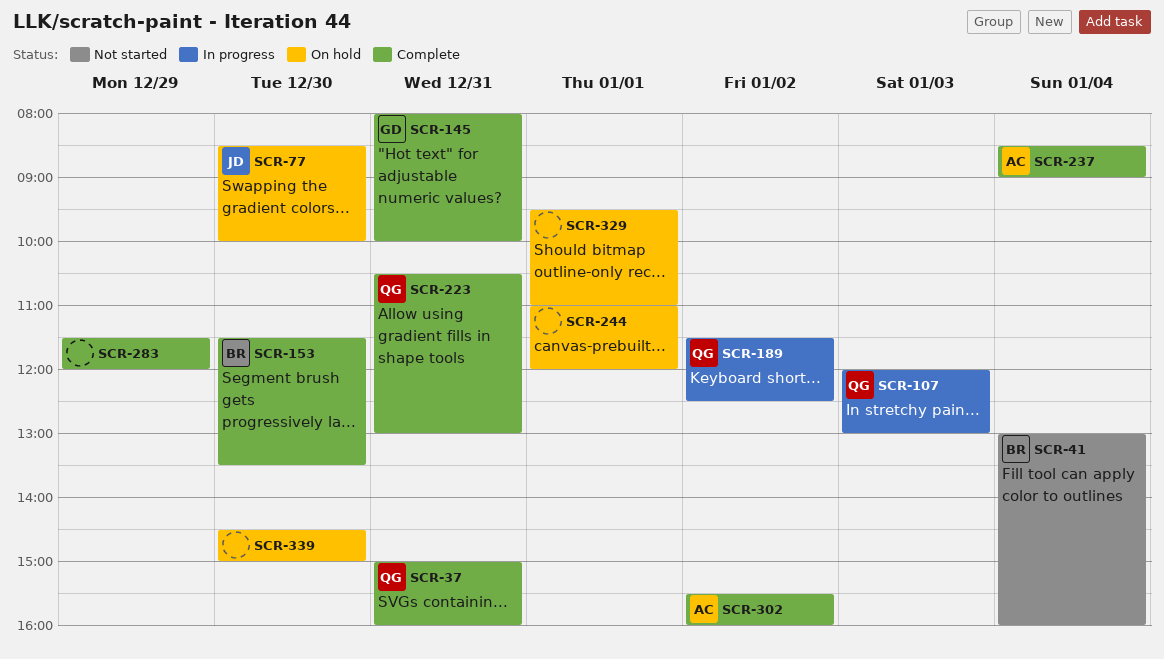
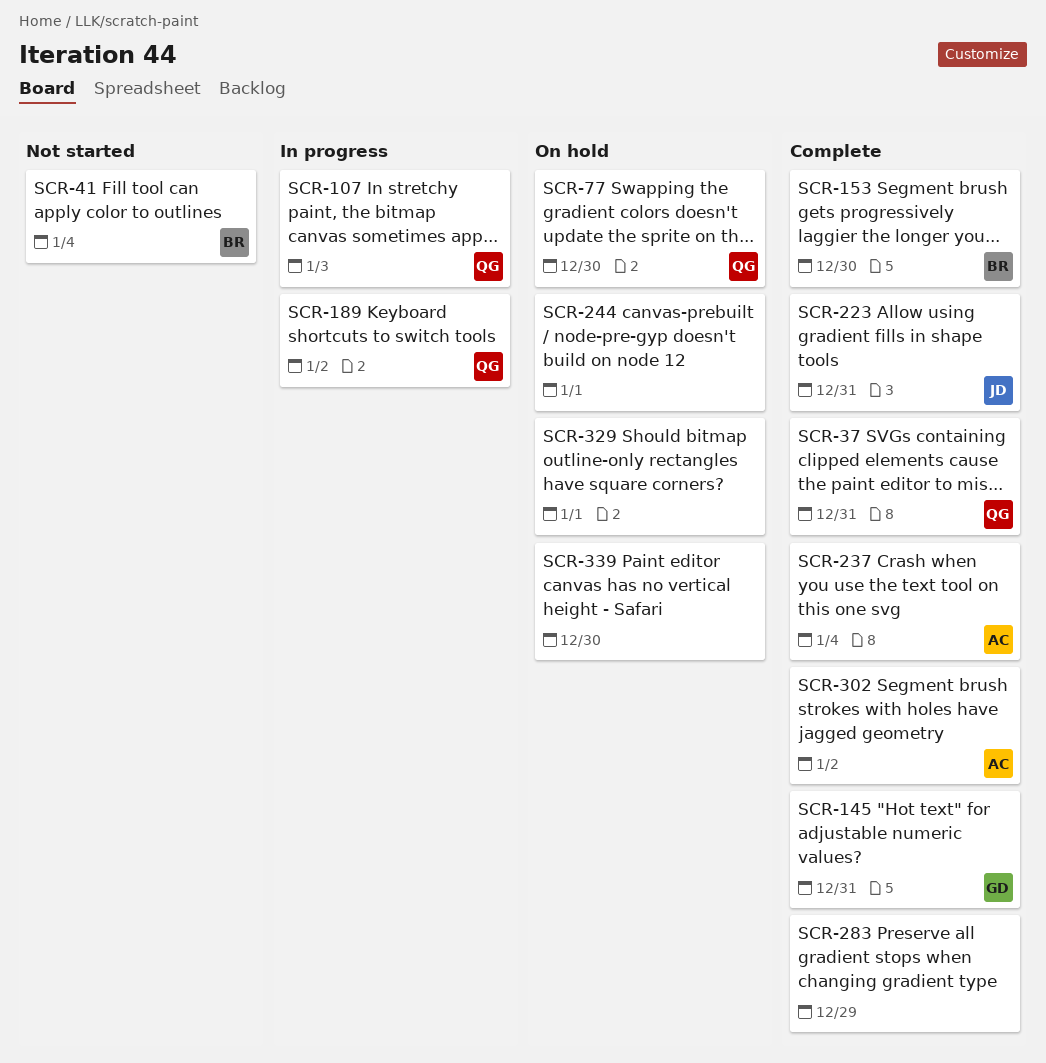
SCR-77, owner: JD -> QG
SCR-223, owner: QG -> JD

